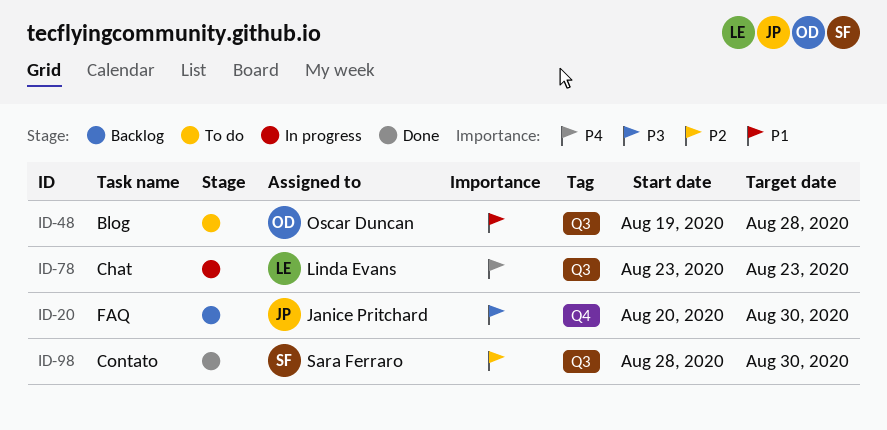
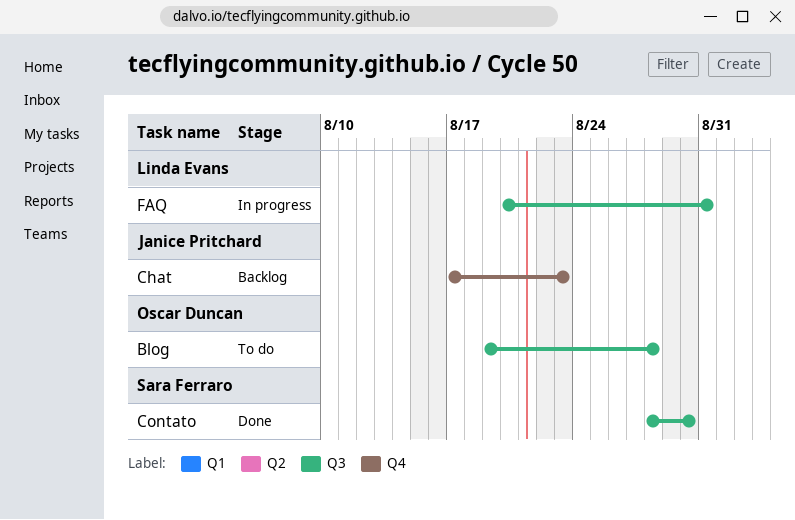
Chat, status: In progress -> Backlog
Chat, owner: Linda Evans -> Janice Pritchard
Chat, label: Q3 -> Q4
Chat, start: Aug 23 -> Aug 17
FAQ, status: Backlog -> In progress
FAQ, owner: Janice Pritchard -> Linda Evans
FAQ, label: Q4 -> Q3
FAQ, due: Aug 30 -> Aug 31

